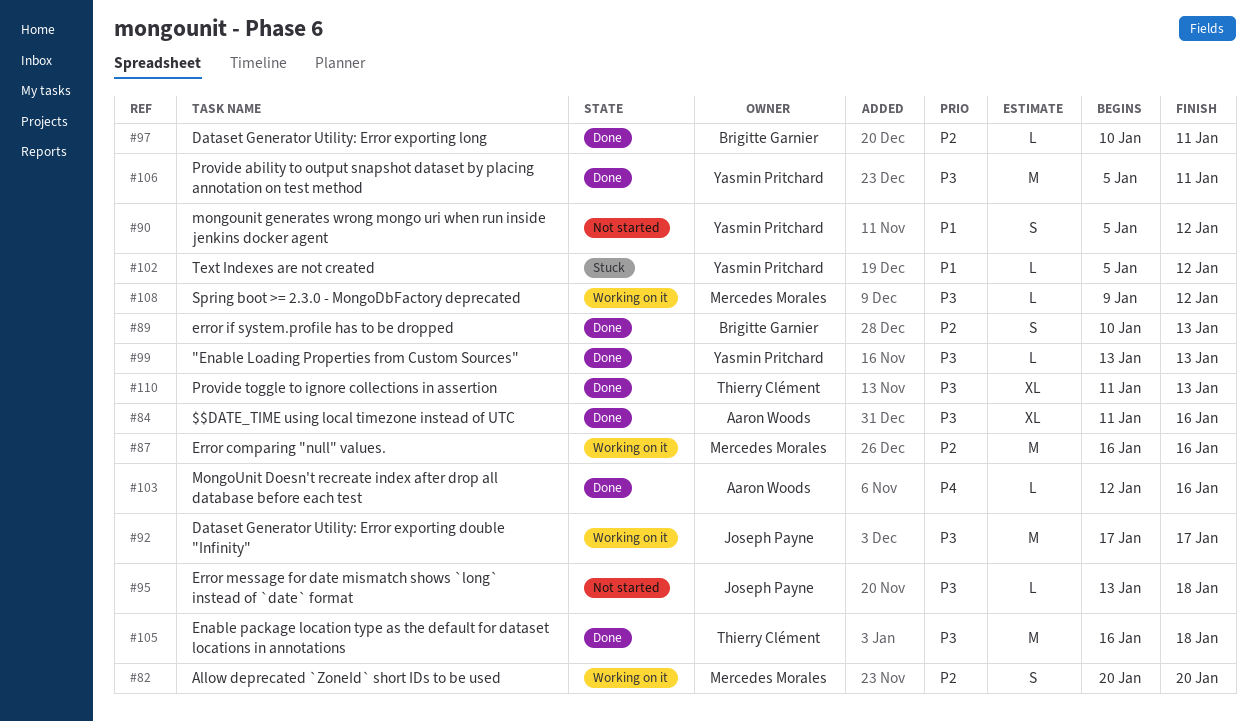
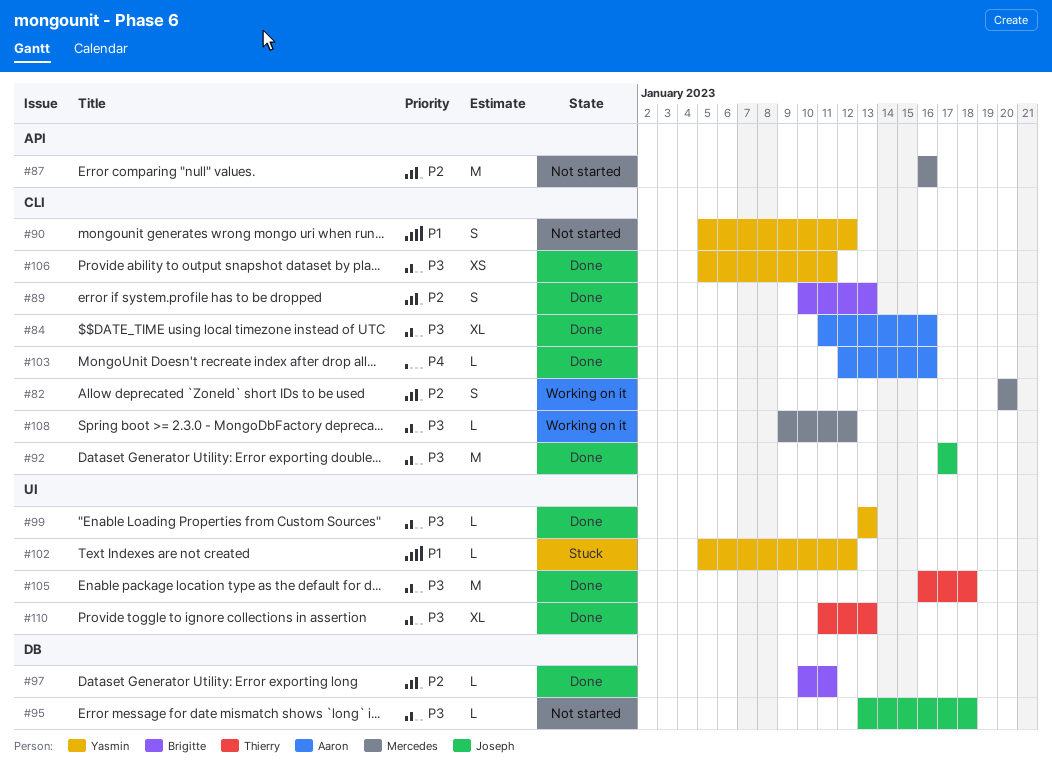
#87, status: Working on it -> Not started
#92, status: Working on it -> Done
#106, estimate: M -> XS

